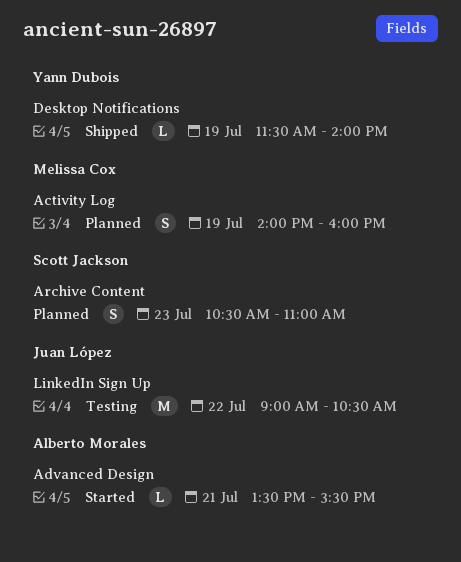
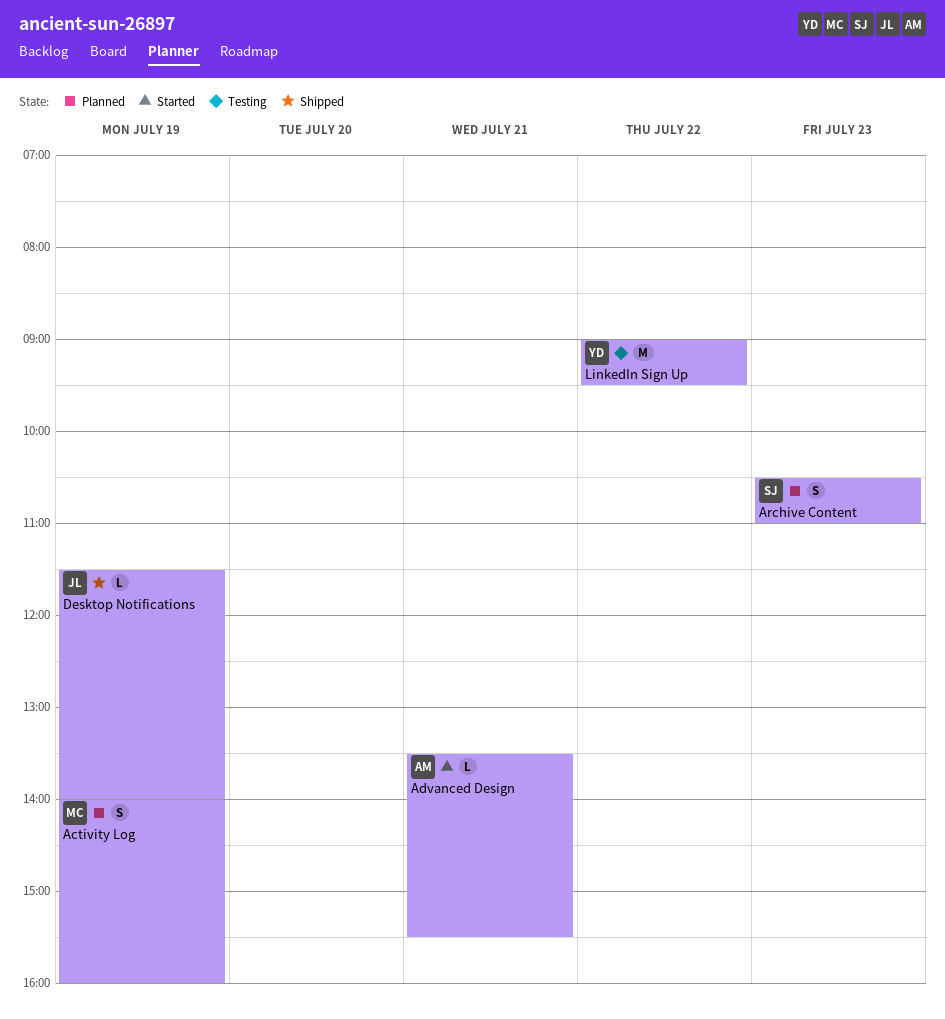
Desktop Notifications, owner: Yann Dubois -> Juan López
LinkedIn Sign Up, owner: Juan López -> Yann Dubois
LinkedIn Sign Up, ends: 10:30 -> 09:30

